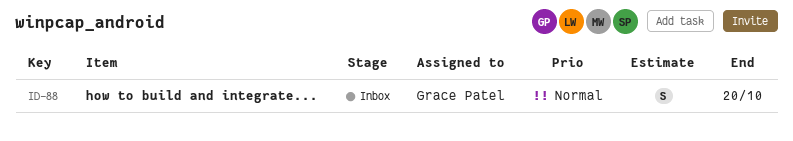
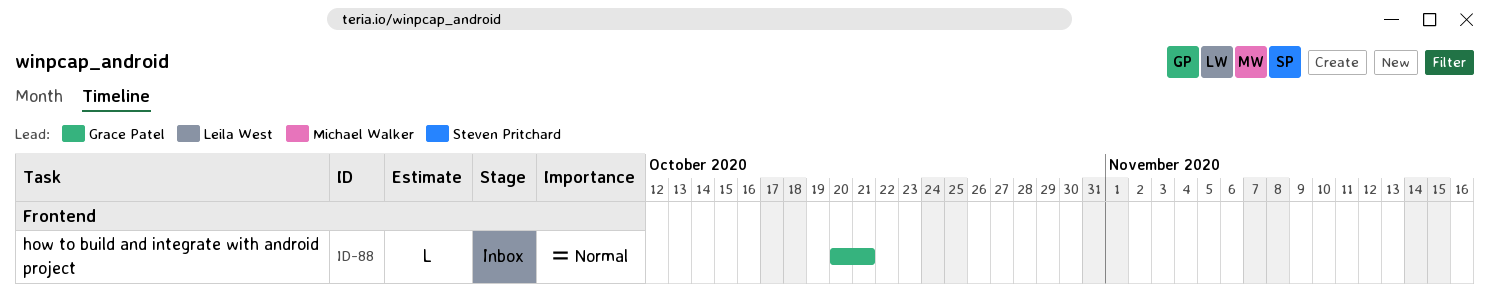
ID-88, estimate: S -> L
ID-88, due: Oct 20 -> Oct 21

